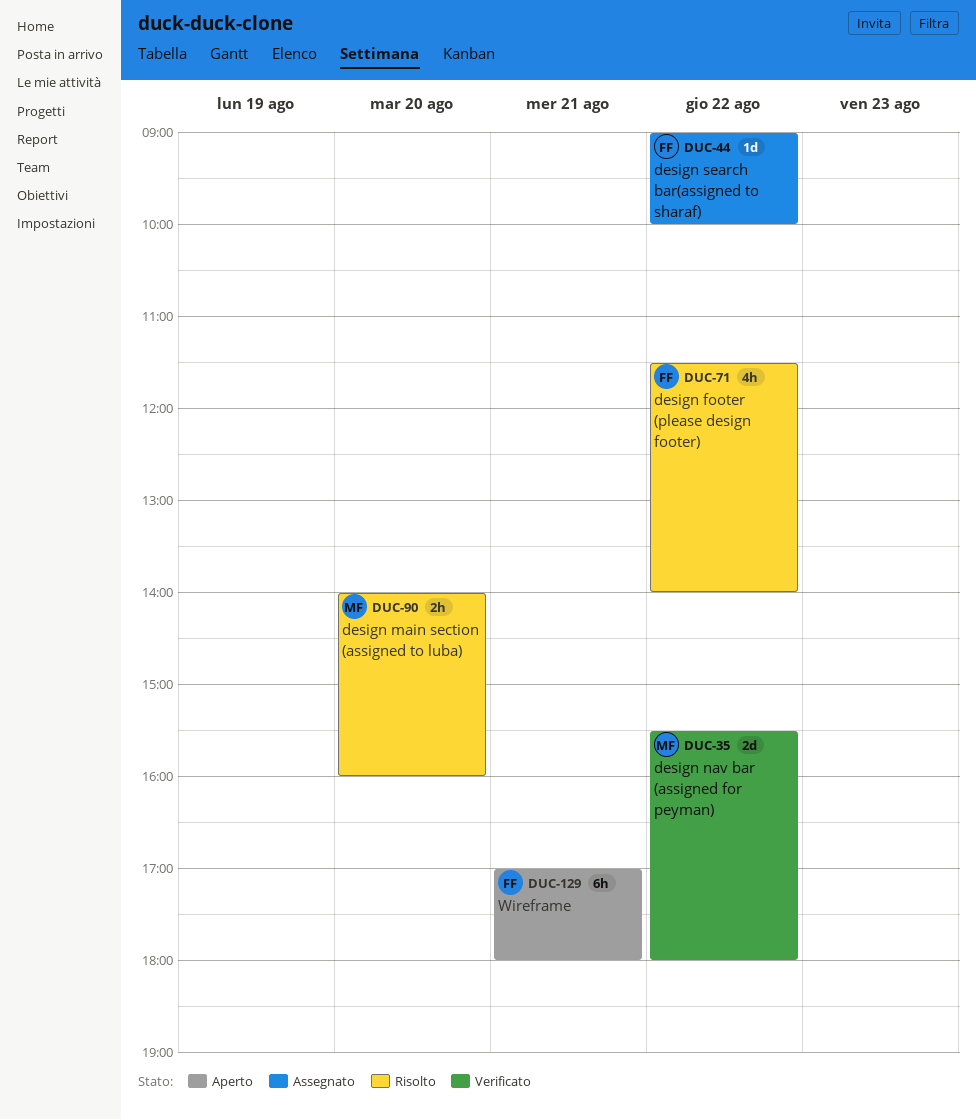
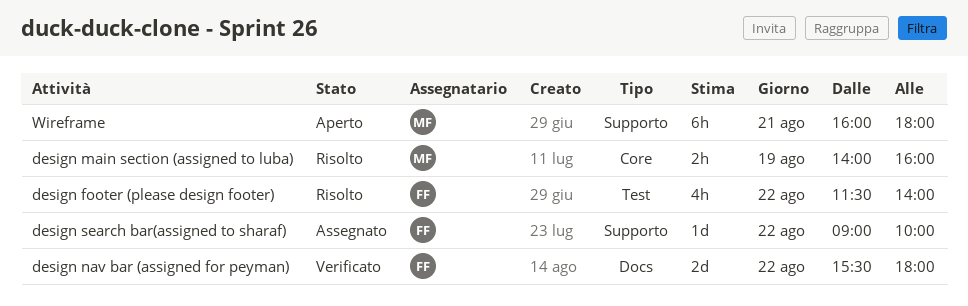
design main section (assigned to luba), day: Aug 20 -> Aug 19
design nav bar (assigned for peyman), owner: MF -> FF
Wireframe, owner: FF -> MF
Wireframe, begins: 17:00 -> 16:00

